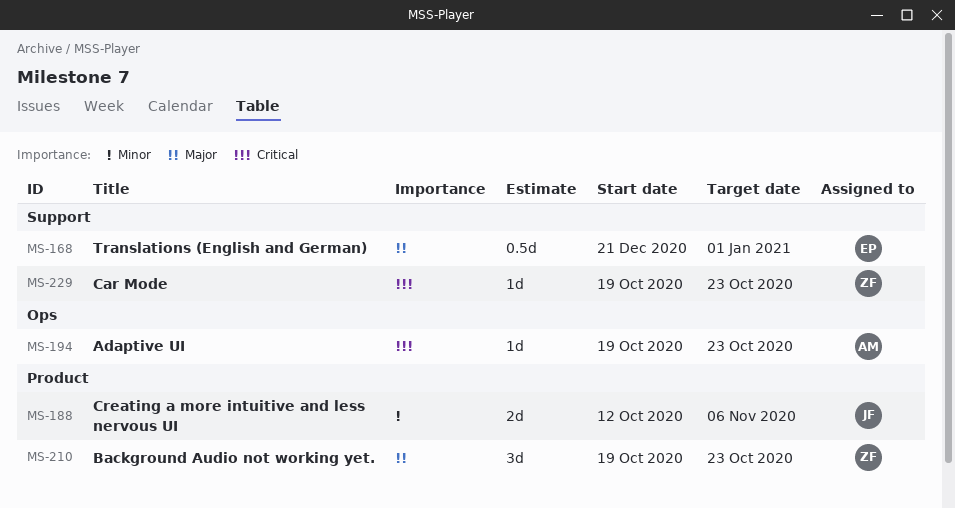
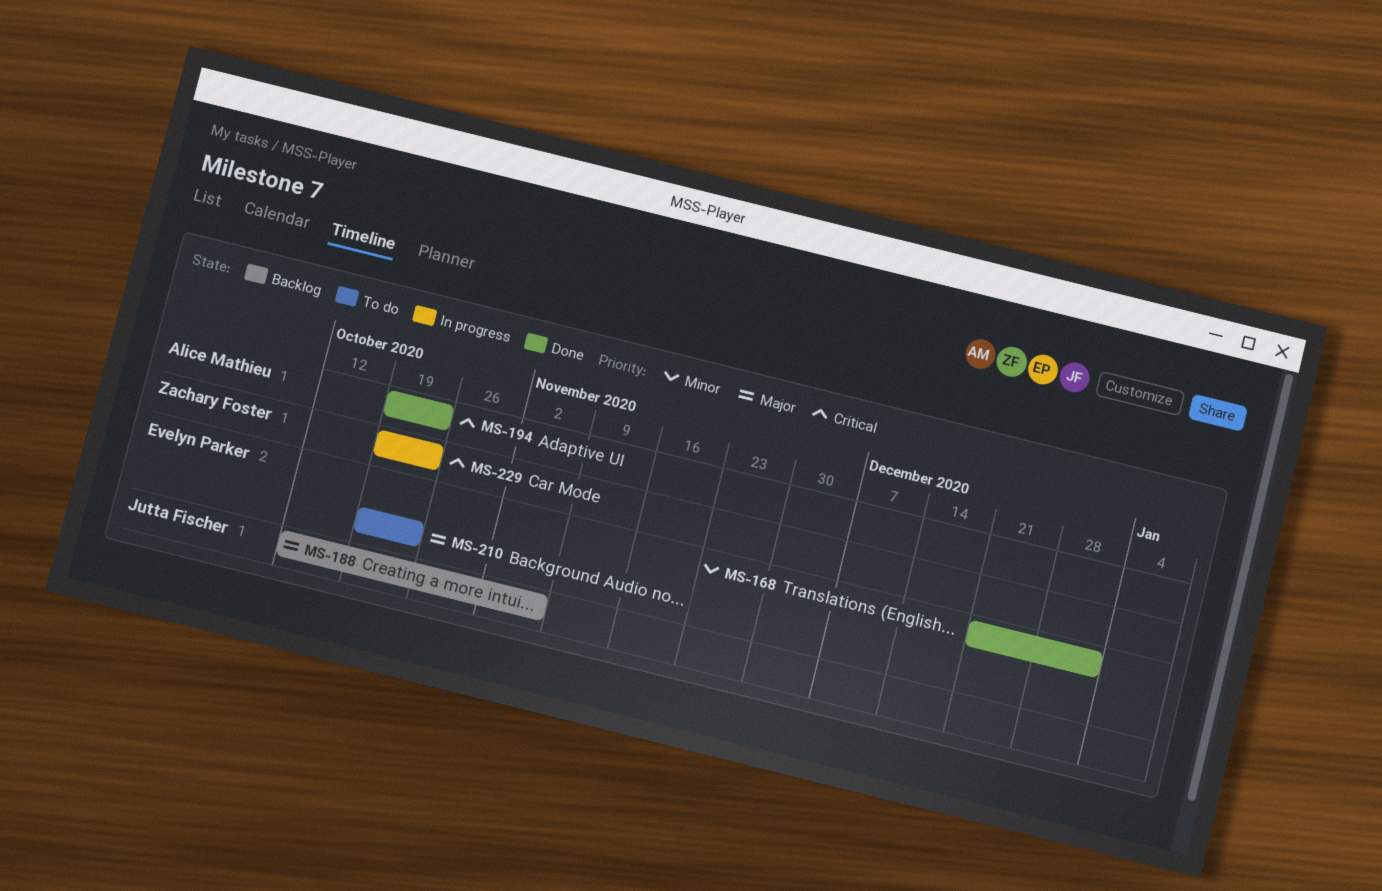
MS-168, priority: Major -> Minor
MS-188, priority: Minor -> Major
MS-210, owner: Zachary Foster -> Evelyn Parker

